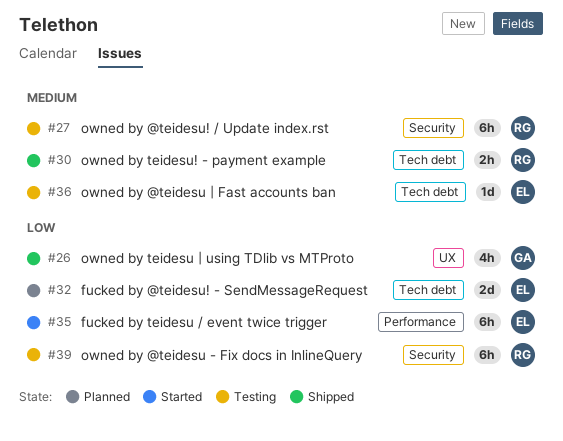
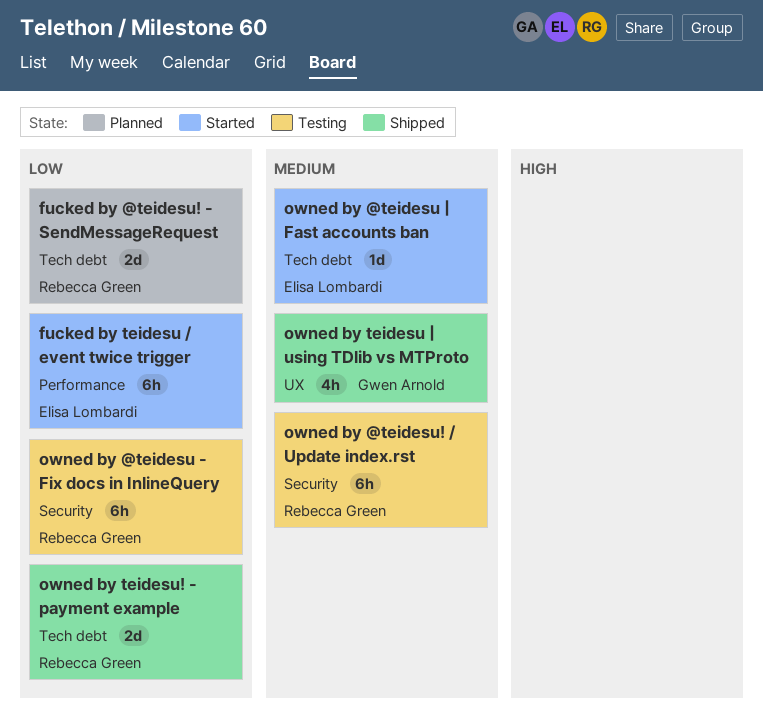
fucked by @teidesu! - SendMessageRequest, owner: Elisa Lombardi -> Rebecca Green
owned by @teidesu | Fast accounts ban, status: Testing -> Started
owned by teidesu | using TDlib vs MTProto, priority: Low -> Medium
owned by teidesu! - payment example, priority: Medium -> Low
owned by teidesu! - payment example, estimate: 2h -> 2d

